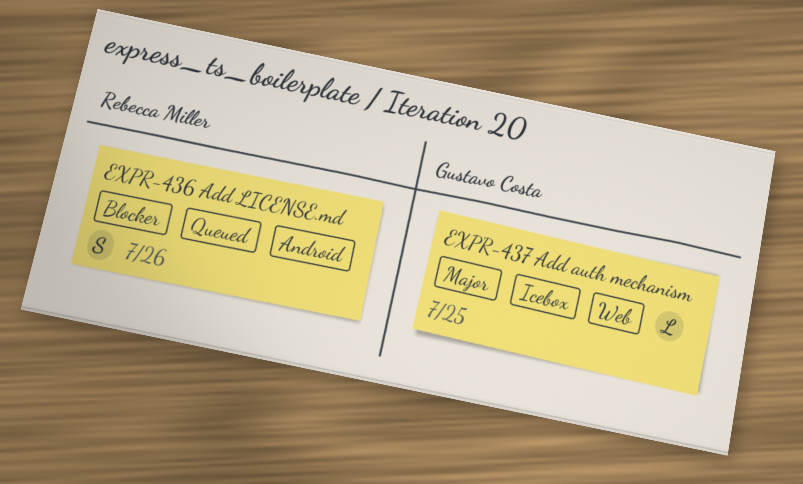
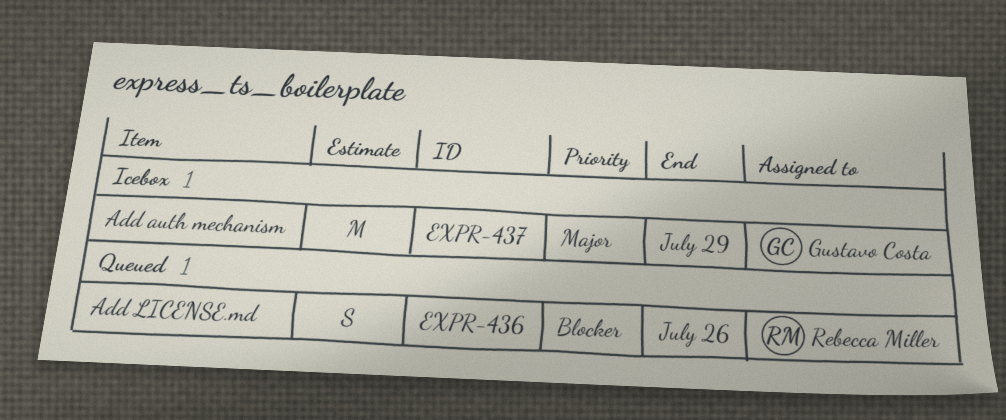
EXPR-437, estimate: L -> M
EXPR-437, due: Jul 25 -> Jul 29

